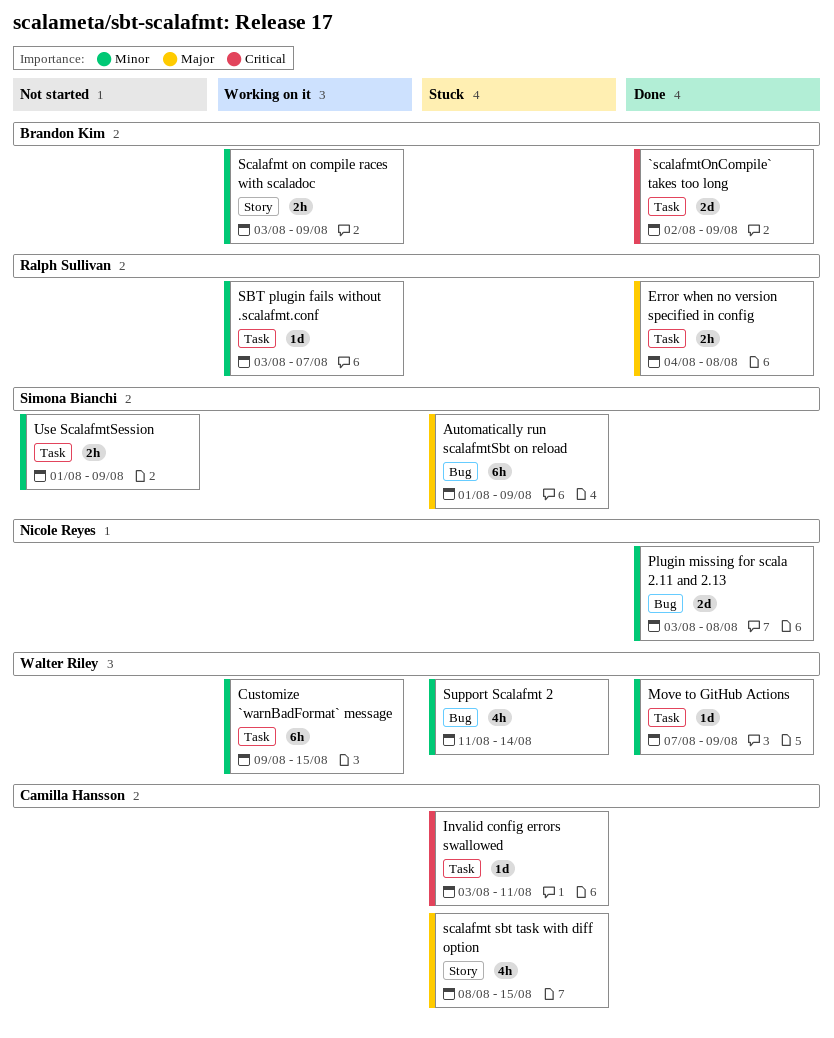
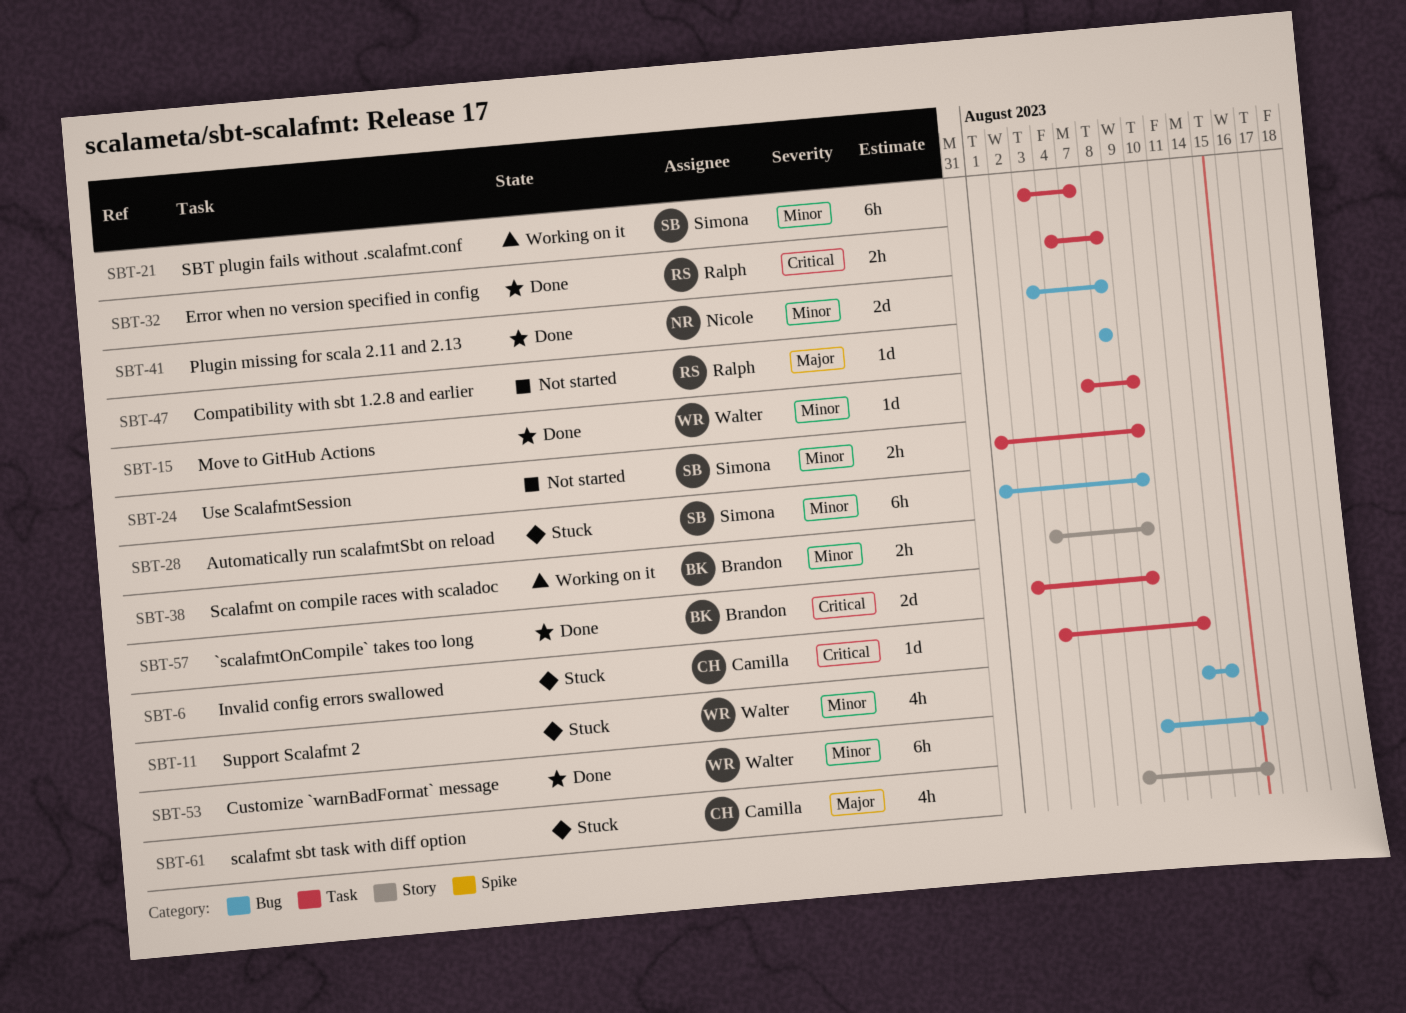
Automatically run scalafmtSbt on reload, priority: Major -> Minor
Compatibility with sbt 1.2.8 and earlier: none -> present
Customize `warnBadFormat` message, status: Working on it -> Done
Customize `warnBadFormat` message, label: Task -> Bug
Error when no version specified in config, priority: Major -> Critical
SBT plugin fails without .scalafmt.conf, owner: Ralph Sullivan -> Simona Bianchi
SBT plugin fails without .scalafmt.conf, estimate: 1d -> 6h

